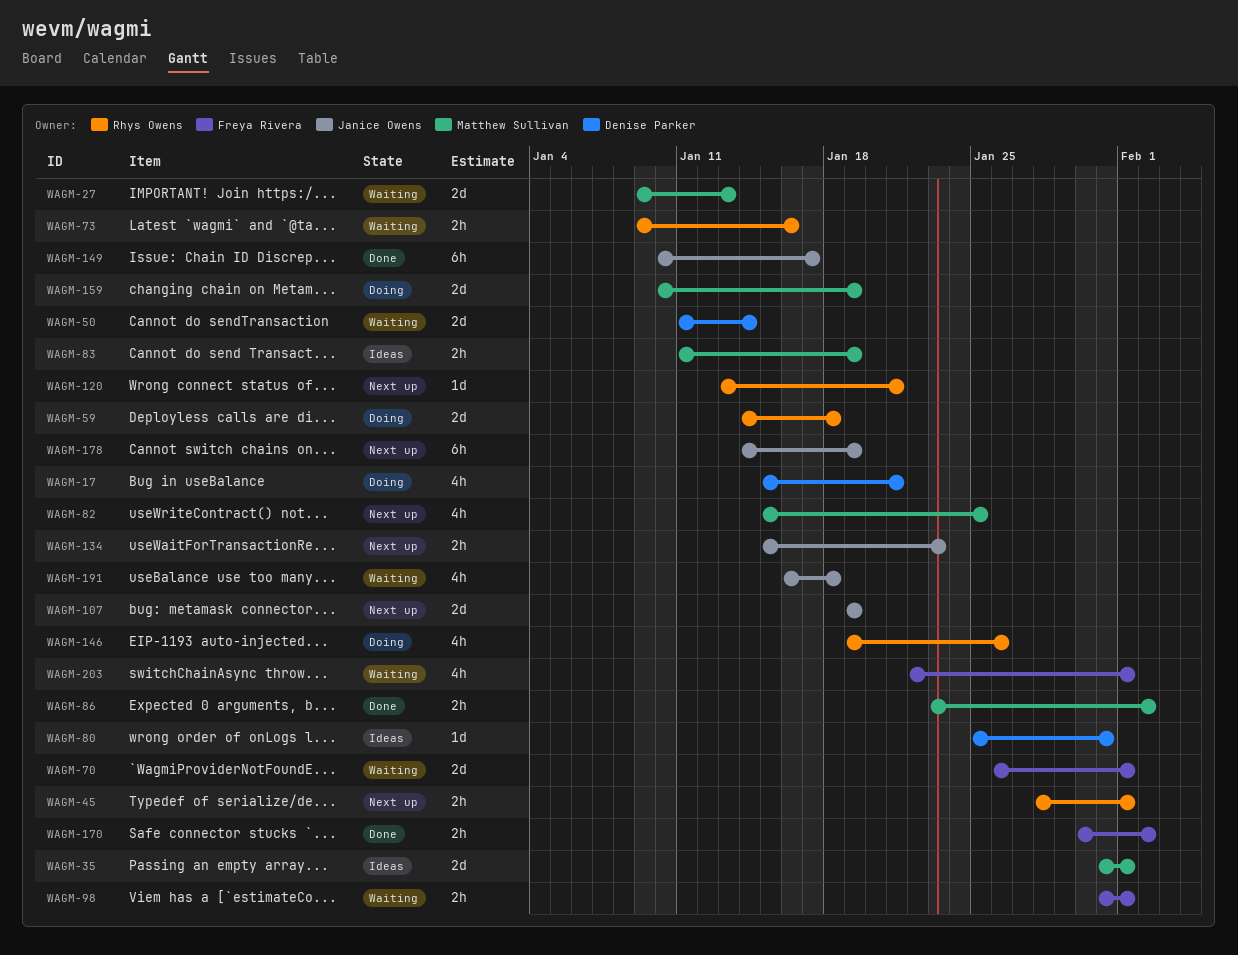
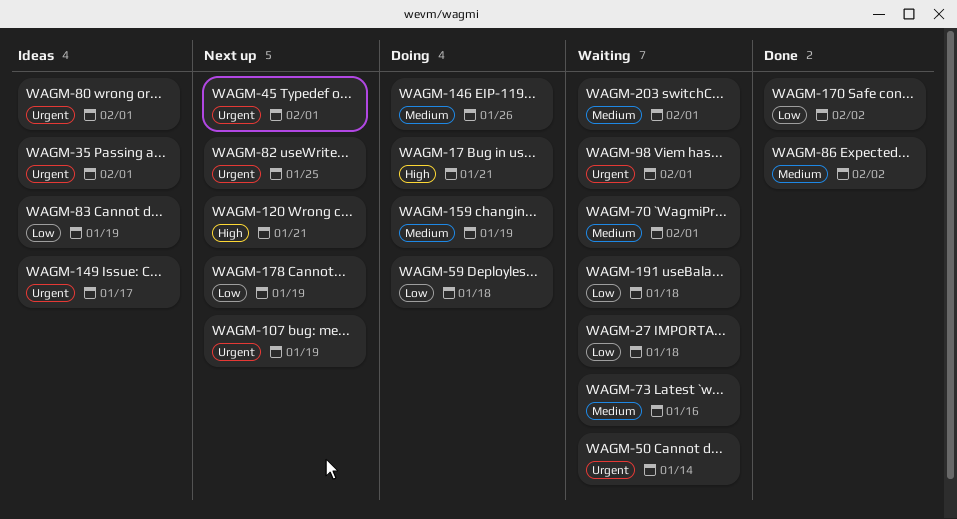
WAGM-27, due: Jan 13 -> Jan 18
WAGM-80, due: Jan 31 -> Feb 1
WAGM-134: present -> none
WAGM-149, status: Done -> Ideas

